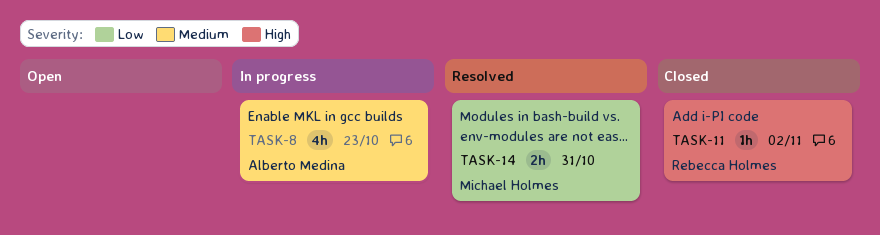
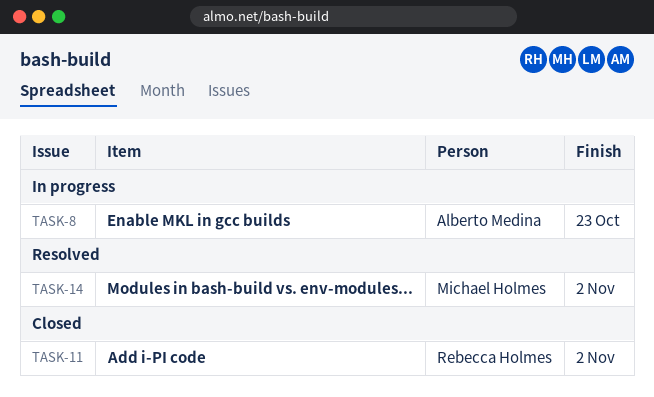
TASK-14, due: Oct 31 -> Nov 2

